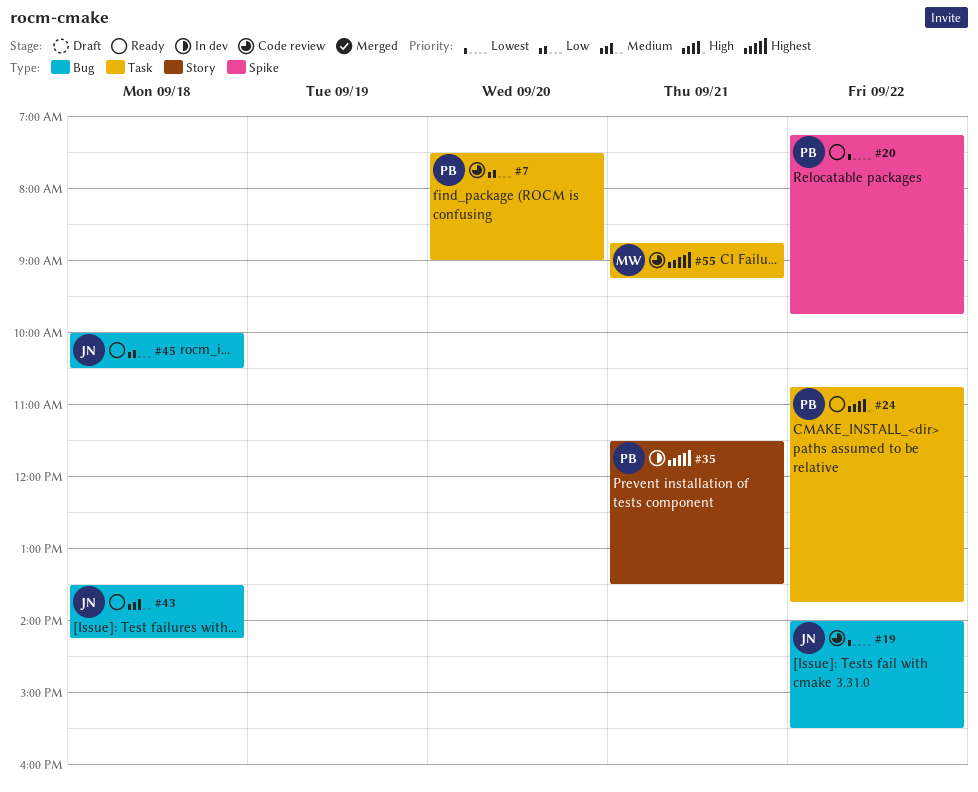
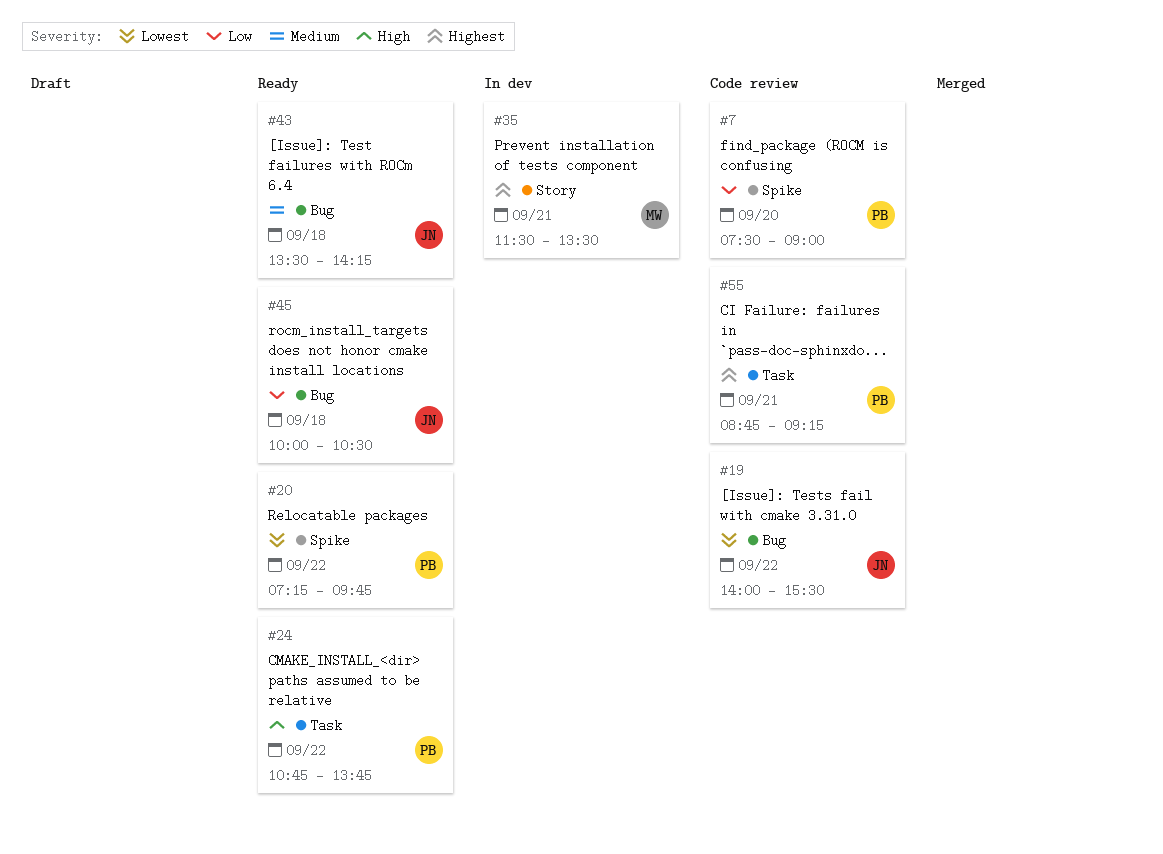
#7, label: Task -> Spike
#35, owner: PB -> MW
#55, owner: MW -> PB

